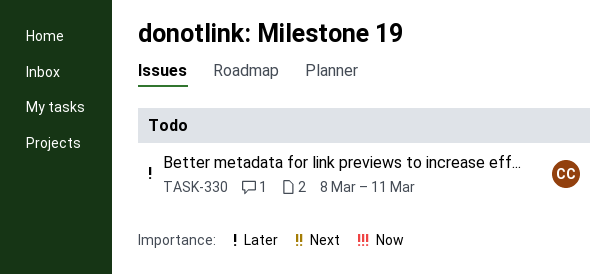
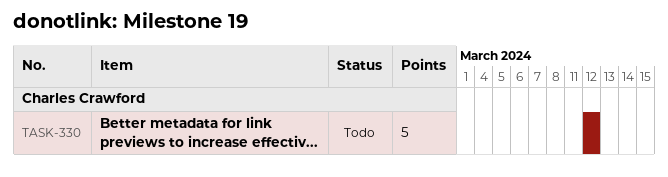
TASK-330, start: Mar 8 -> Mar 12
TASK-330, due: Mar 11 -> Mar 12

